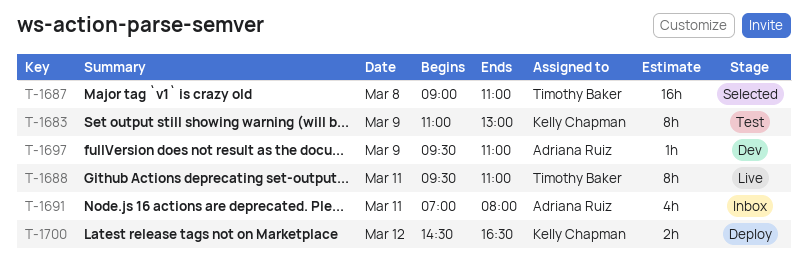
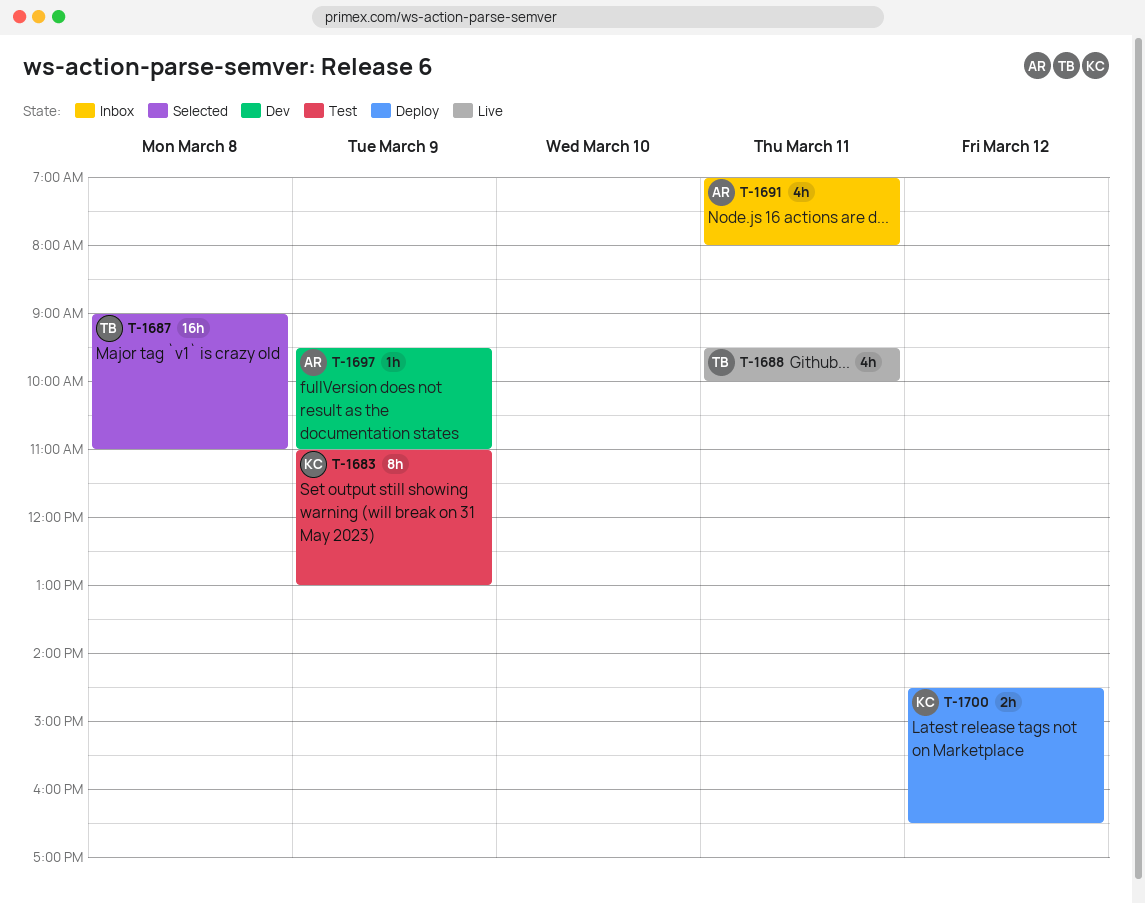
T-1688, estimate: 8h -> 4h
T-1688, ends: 11:00 -> 10:00

